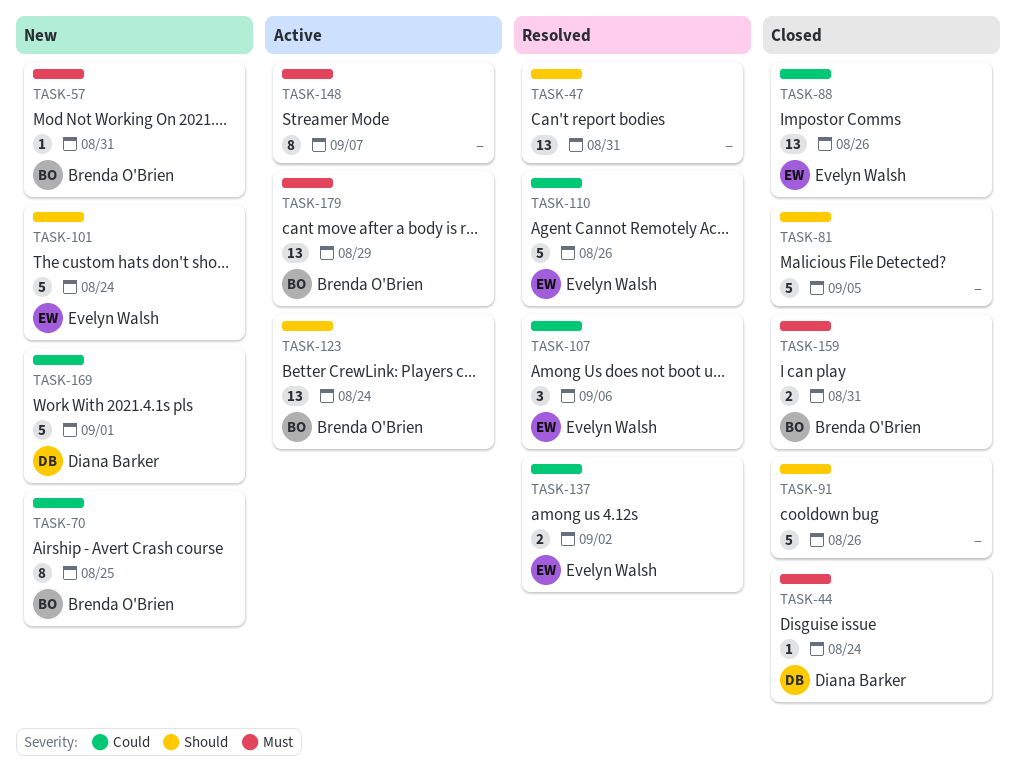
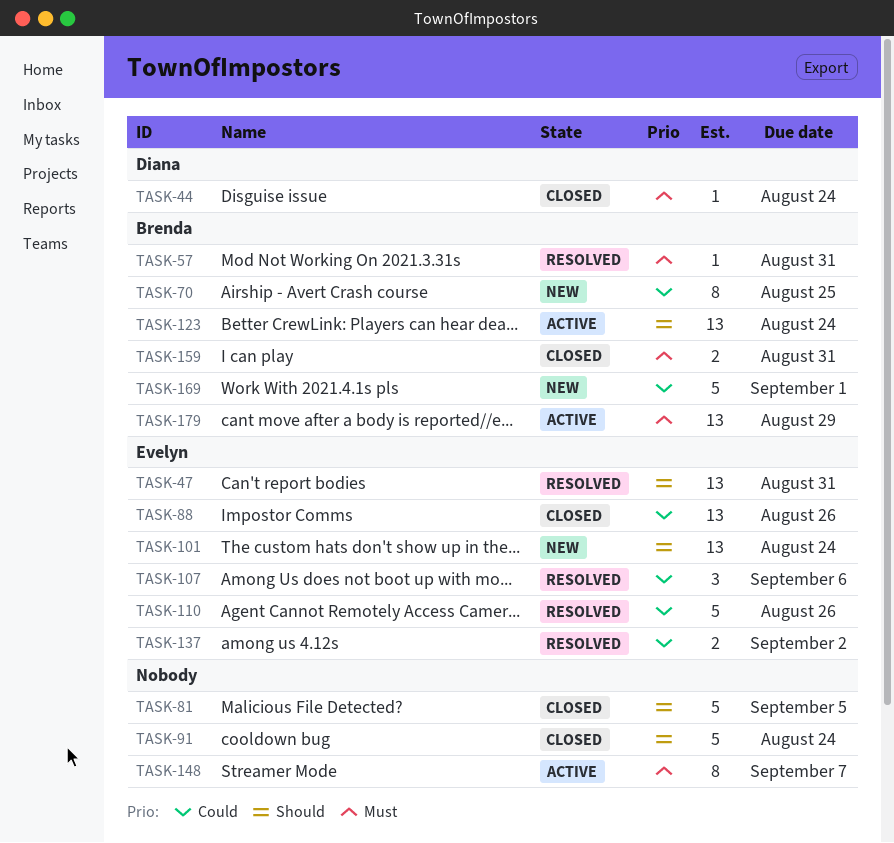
TASK-47, owner: none -> Evelyn Walsh
TASK-57, status: New -> Resolved
TASK-91, due: Aug 26 -> Aug 24
TASK-101, estimate: 5 -> 13
TASK-169, owner: Diana Barker -> Brenda O'Brien

